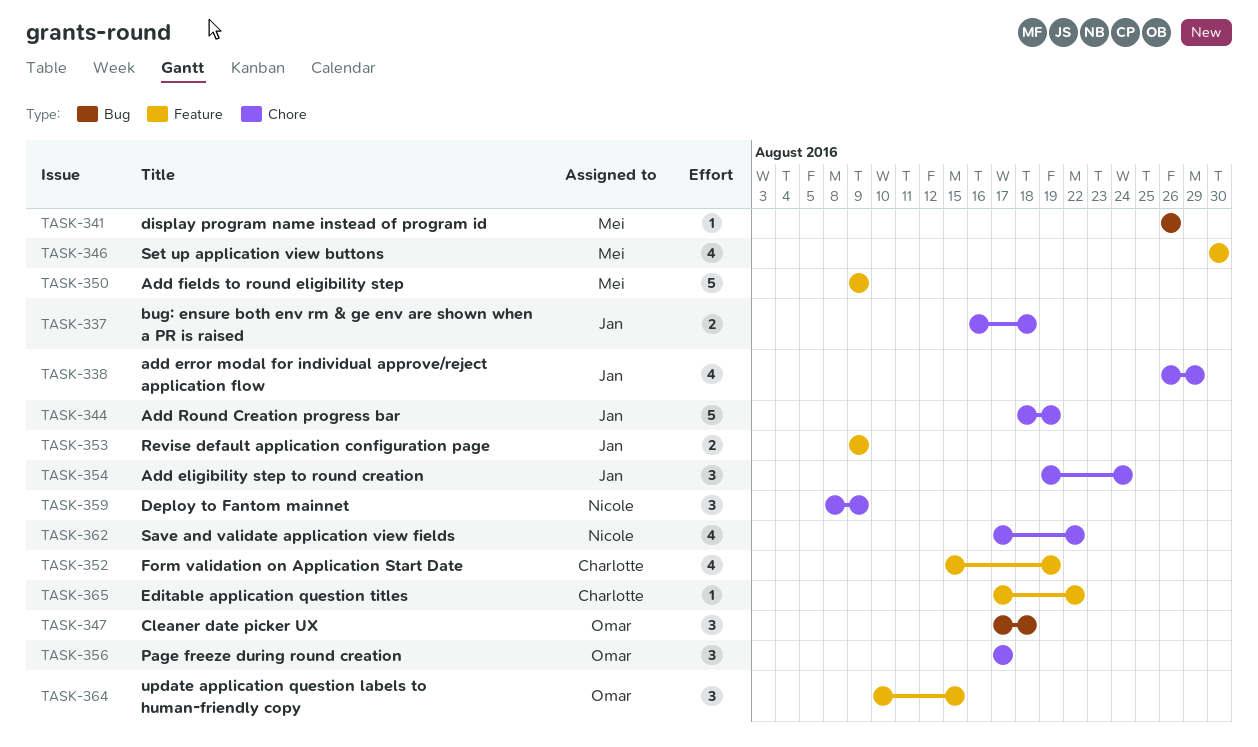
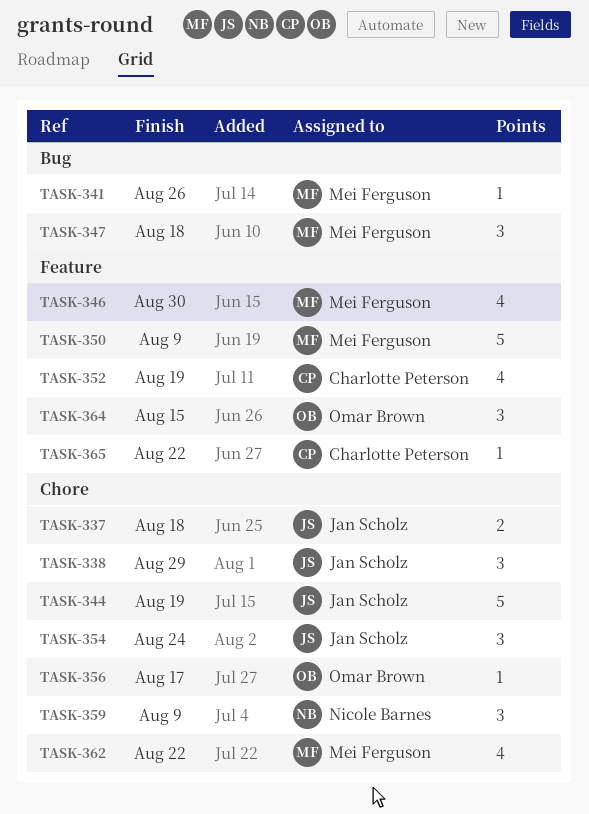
TASK-338, estimate: 4 -> 3
TASK-347, owner: Omar Brown -> Mei Ferguson
TASK-353: present -> none
TASK-356, estimate: 3 -> 1
TASK-362, owner: Nicole Barnes -> Mei Ferguson

